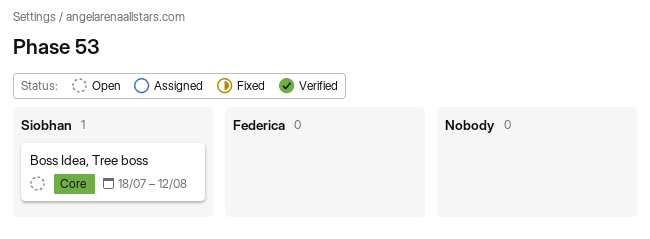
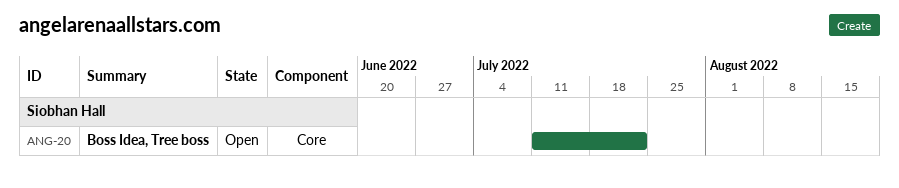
Boss Idea, Tree boss, start: Jul 18 -> Jul 11
Boss Idea, Tree boss, due: Aug 12 -> Jul 22

